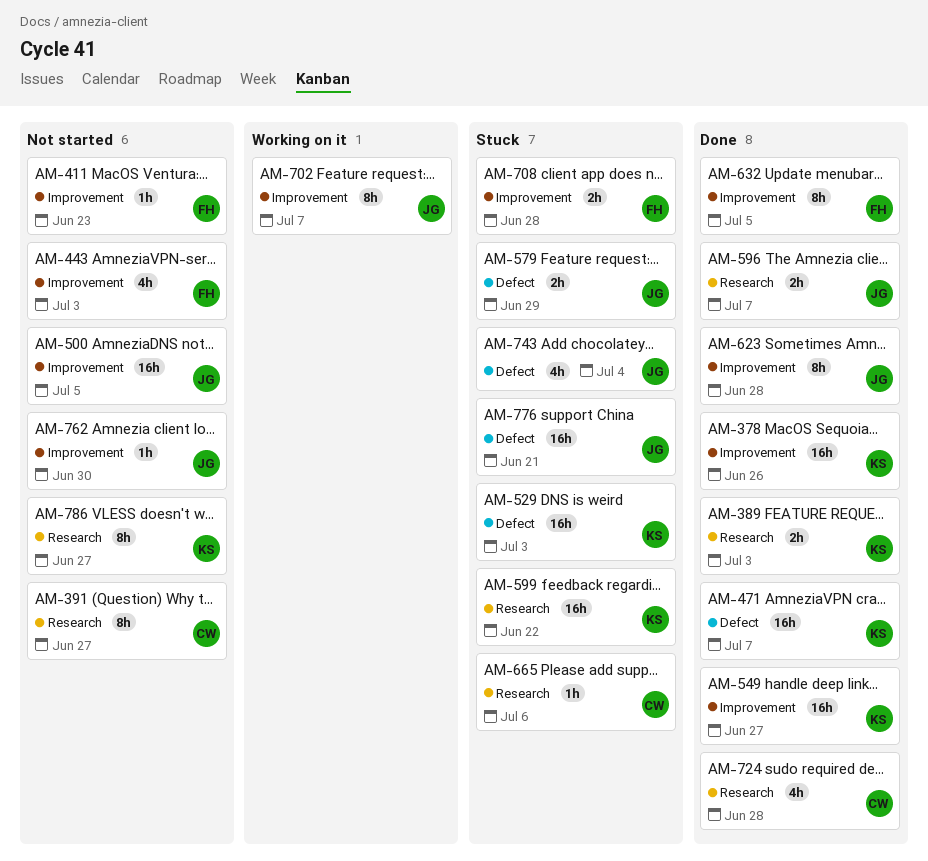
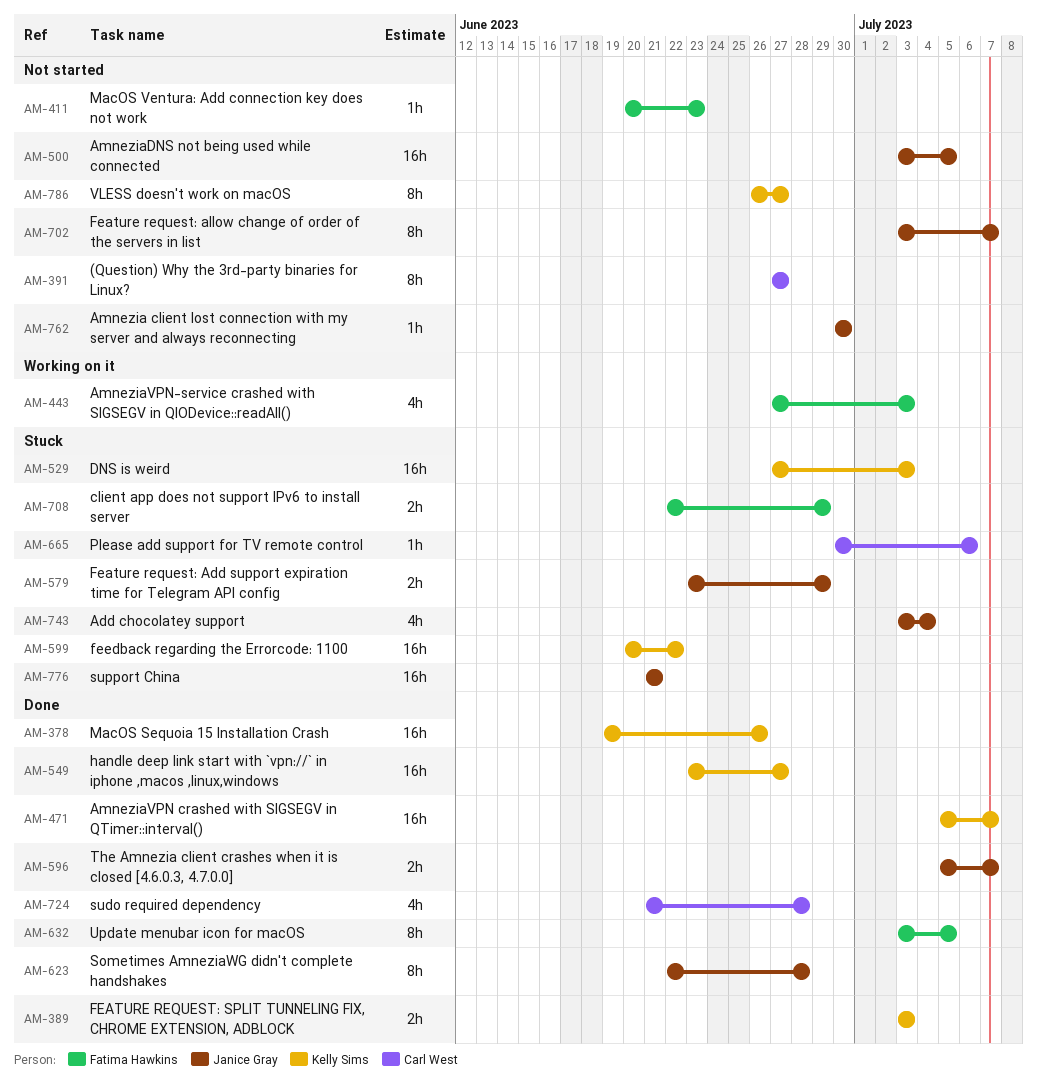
AM-443, status: Not started -> Working on it
AM-702, status: Working on it -> Not started
AM-708, due: Jun 28 -> Jun 29

